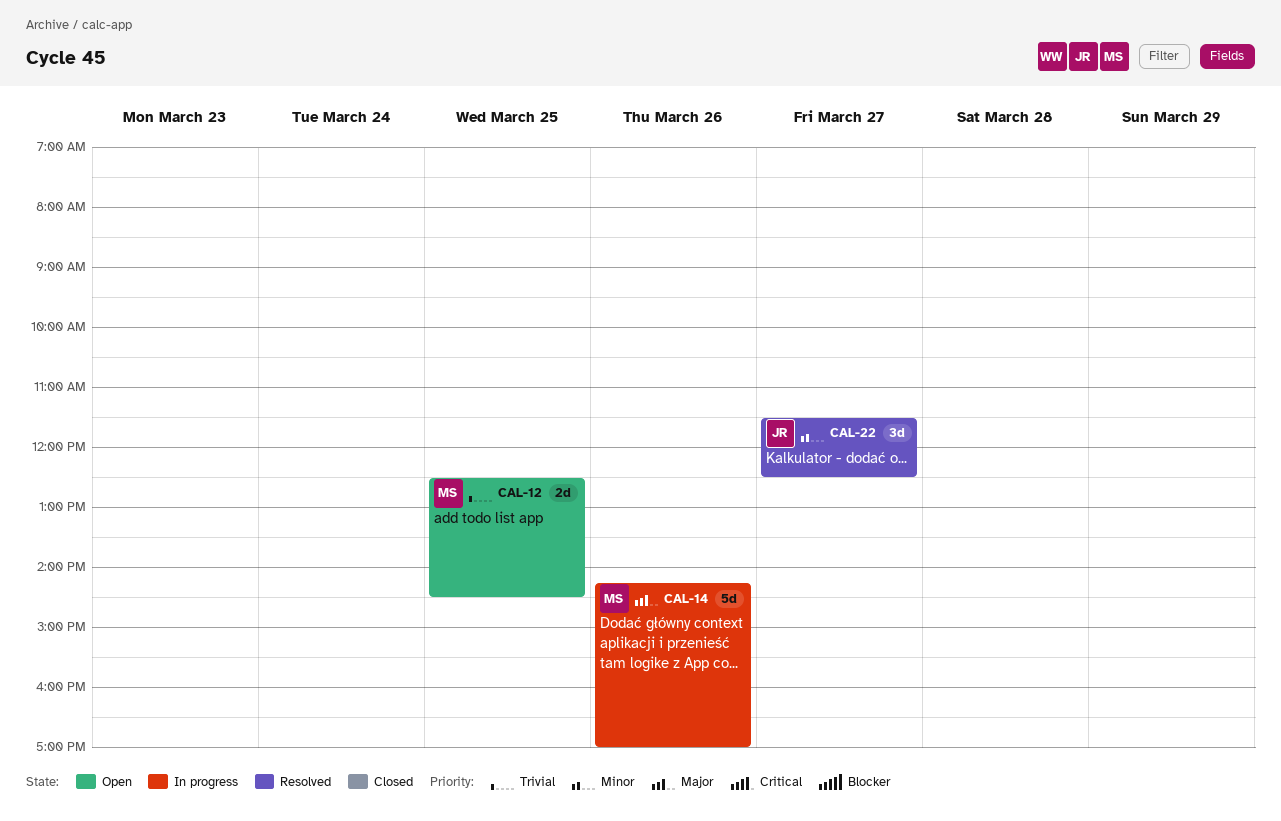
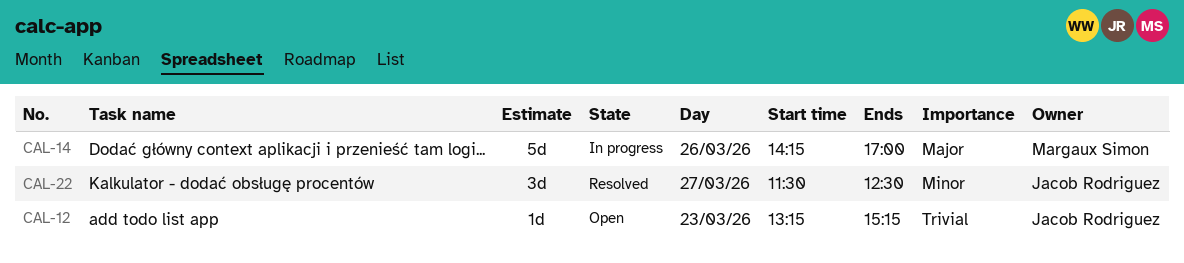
CAL-12, owner: Margaux Simon -> Jacob Rodriguez
CAL-12, estimate: 2d -> 1d
CAL-12, day: Mar 25 -> Mar 23
CAL-12, begins: 12:30 -> 13:15
CAL-12, ends: 14:30 -> 15:15

